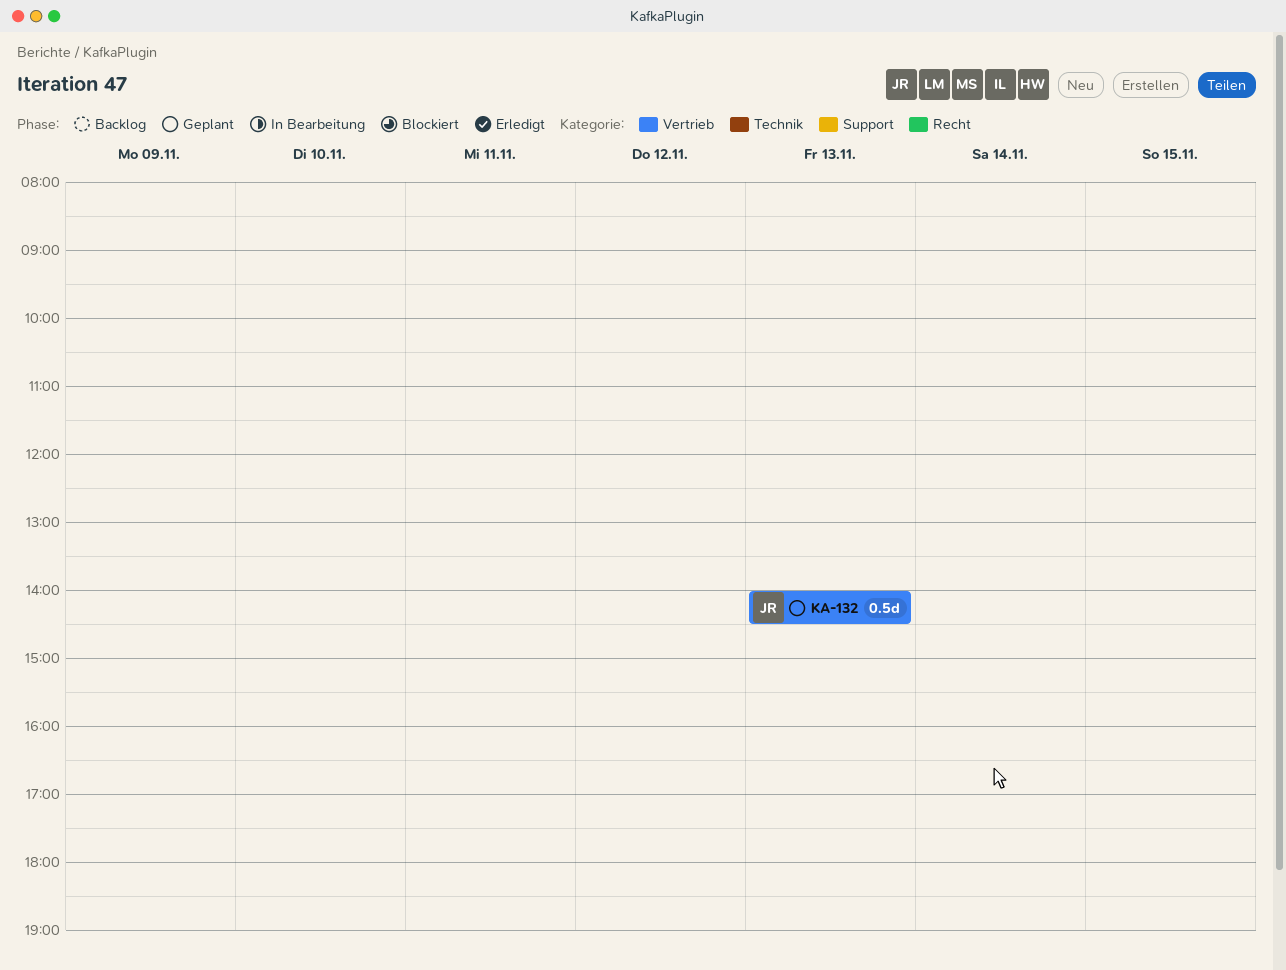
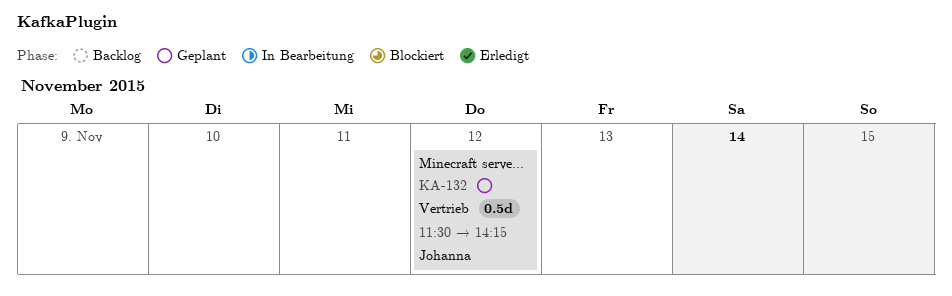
KA-132, day: Nov 13 -> Nov 12
KA-132, begins: 14:00 -> 11:30
KA-132, ends: 14:30 -> 14:15

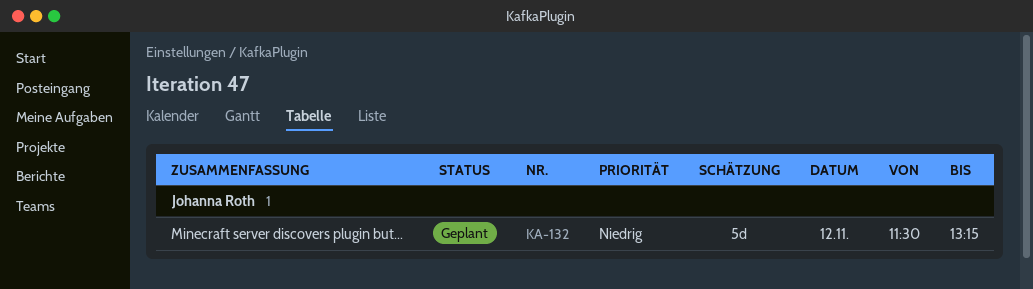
KA-132, estimate: 0.5d -> 5d
KA-132, ends: 14:15 -> 13:15

